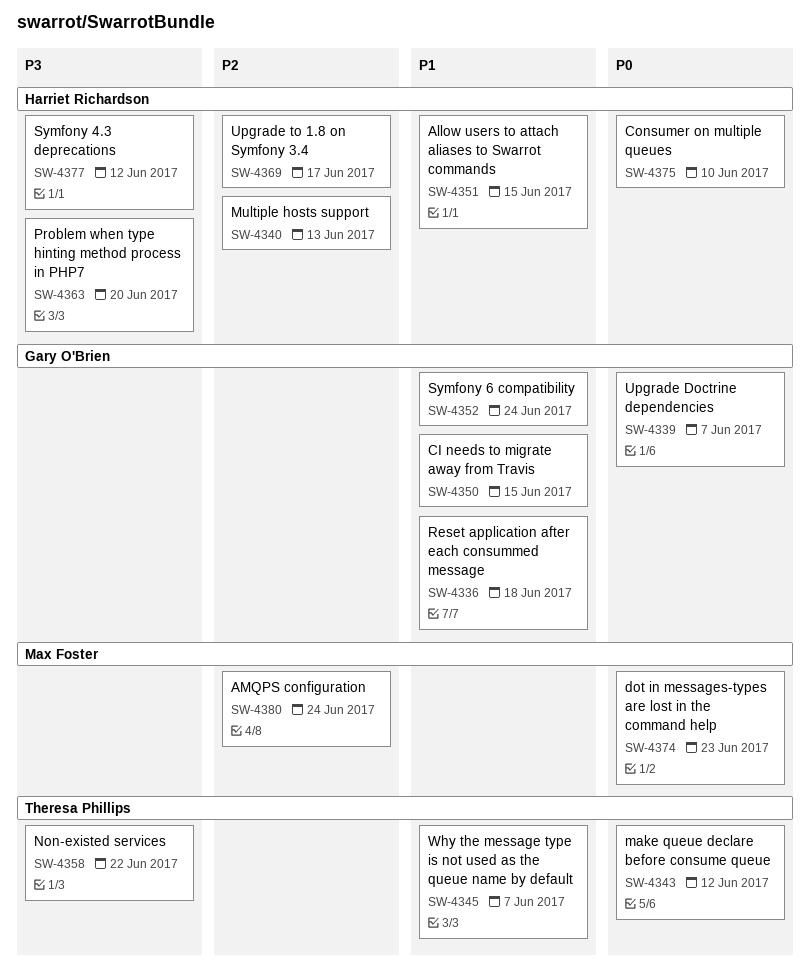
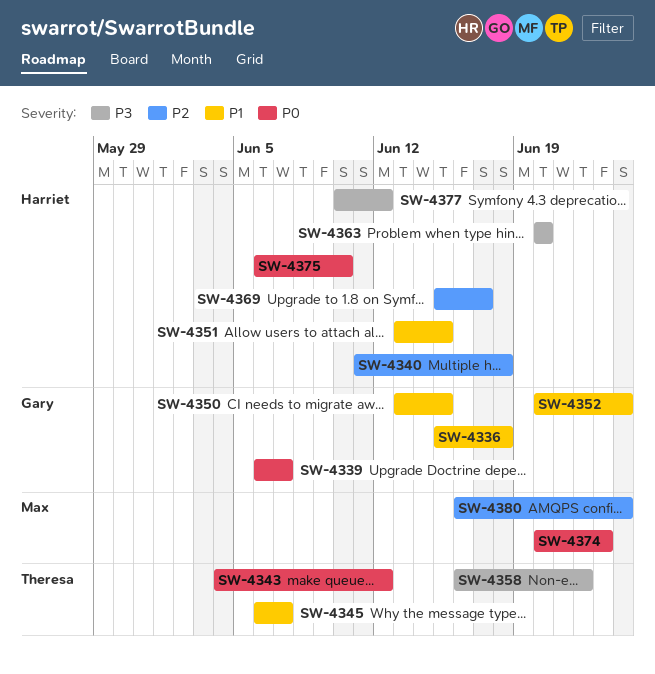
SW-4340, due: Jun 13 -> Jun 18

